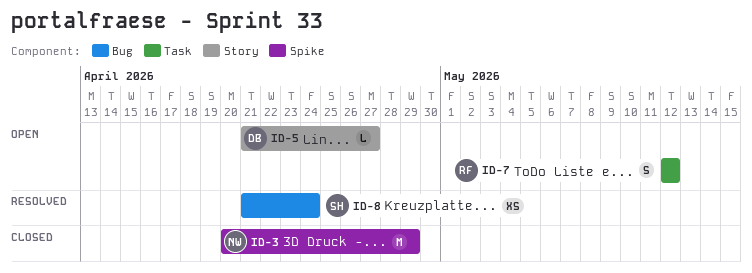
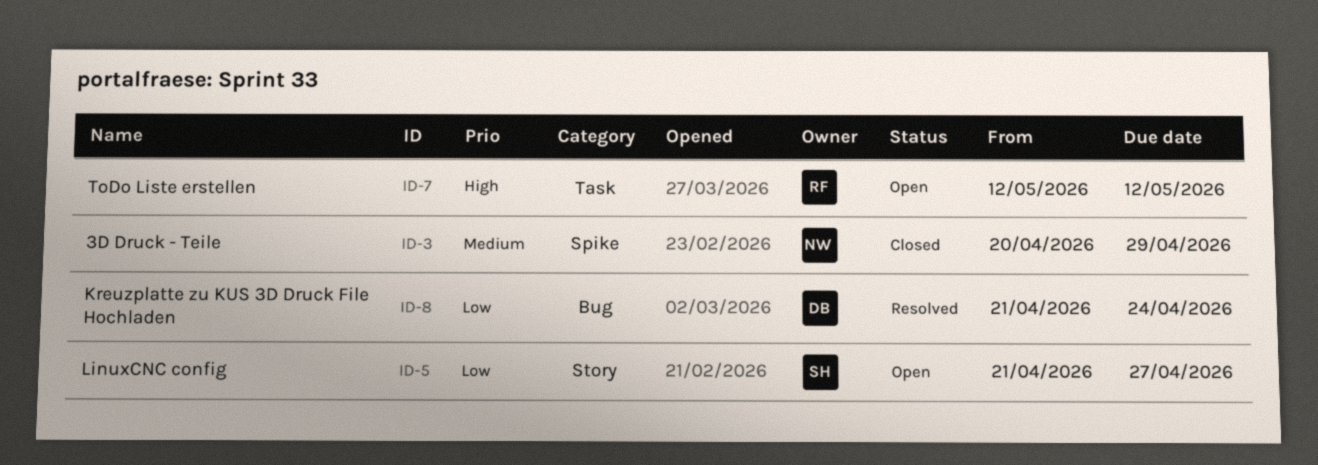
ID-5, owner: DB -> SH
ID-8, owner: SH -> DB

